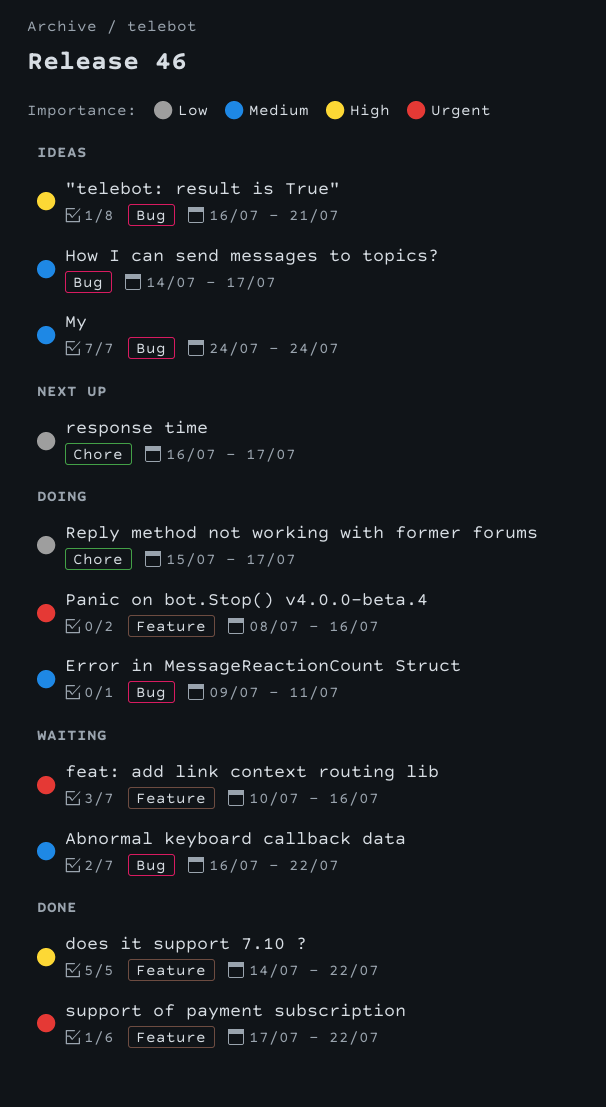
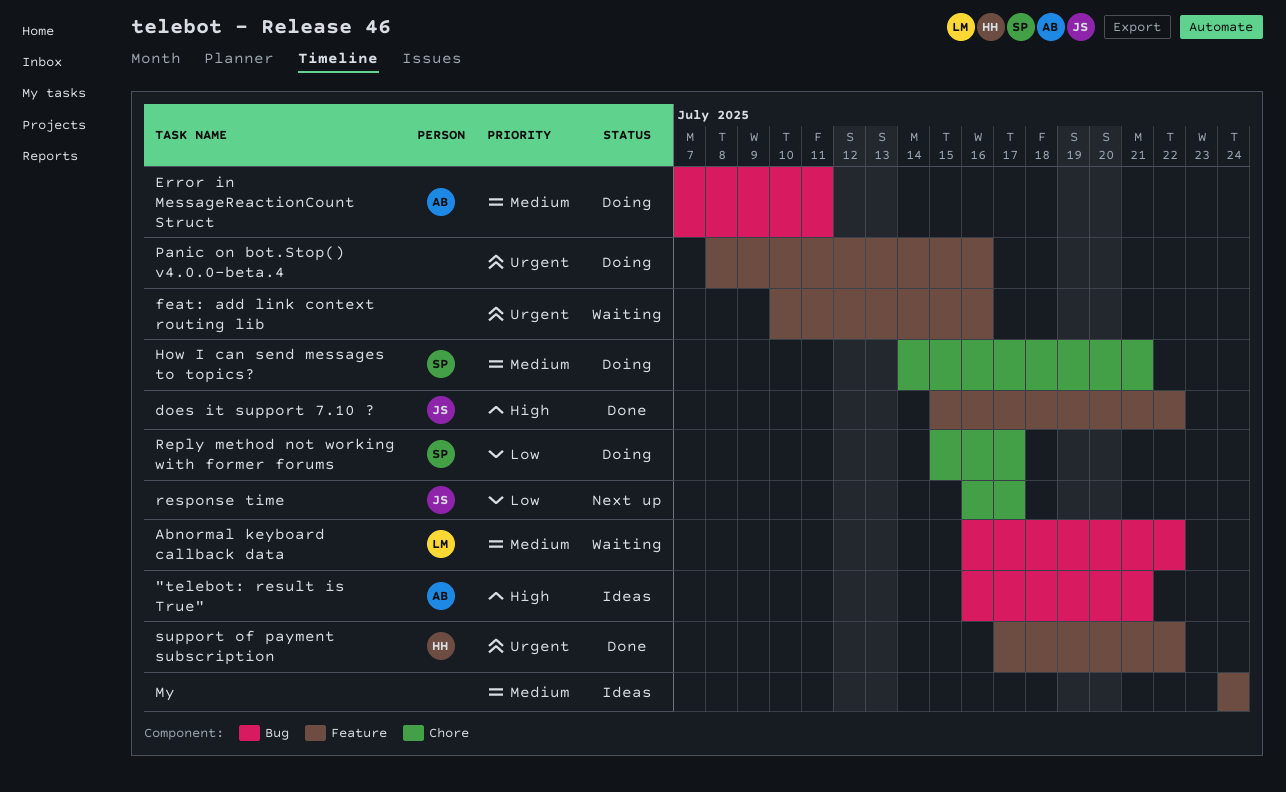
does it support 7.10 ?, start: Jul 14 -> Jul 15
Error in MessageReactionCount Struct, start: Jul 9 -> Jul 7
How I can send messages to topics?, status: Ideas -> Doing
How I can send messages to topics?, label: Bug -> Chore
How I can send messages to topics?, due: Jul 17 -> Jul 21
My, label: Bug -> Feature

